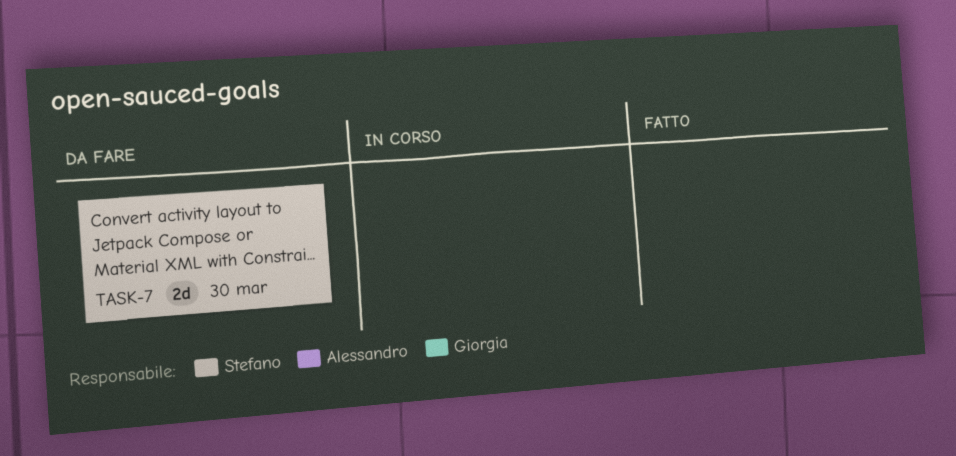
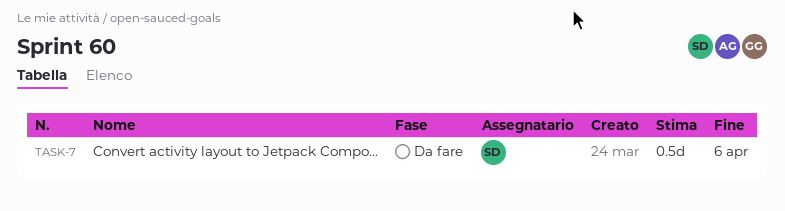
TASK-7, estimate: 2d -> 0.5d
TASK-7, due: Mar 30 -> Apr 6

